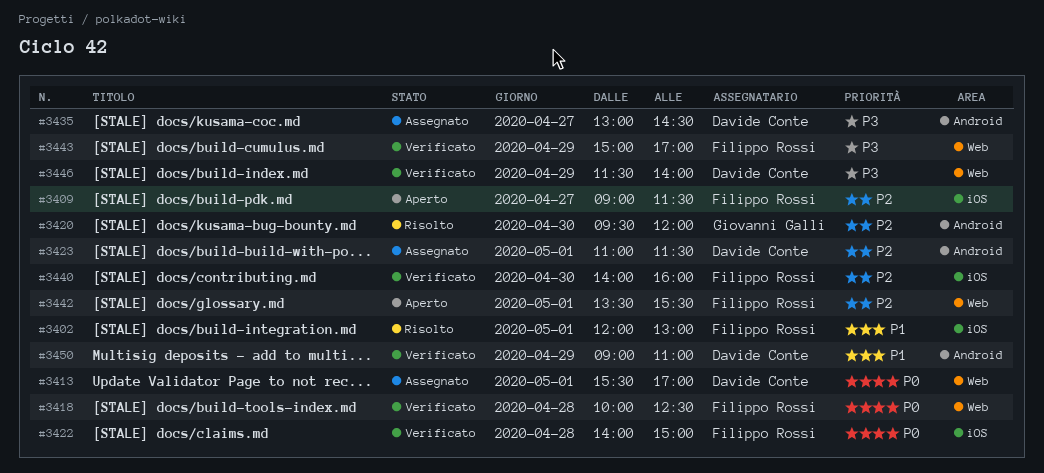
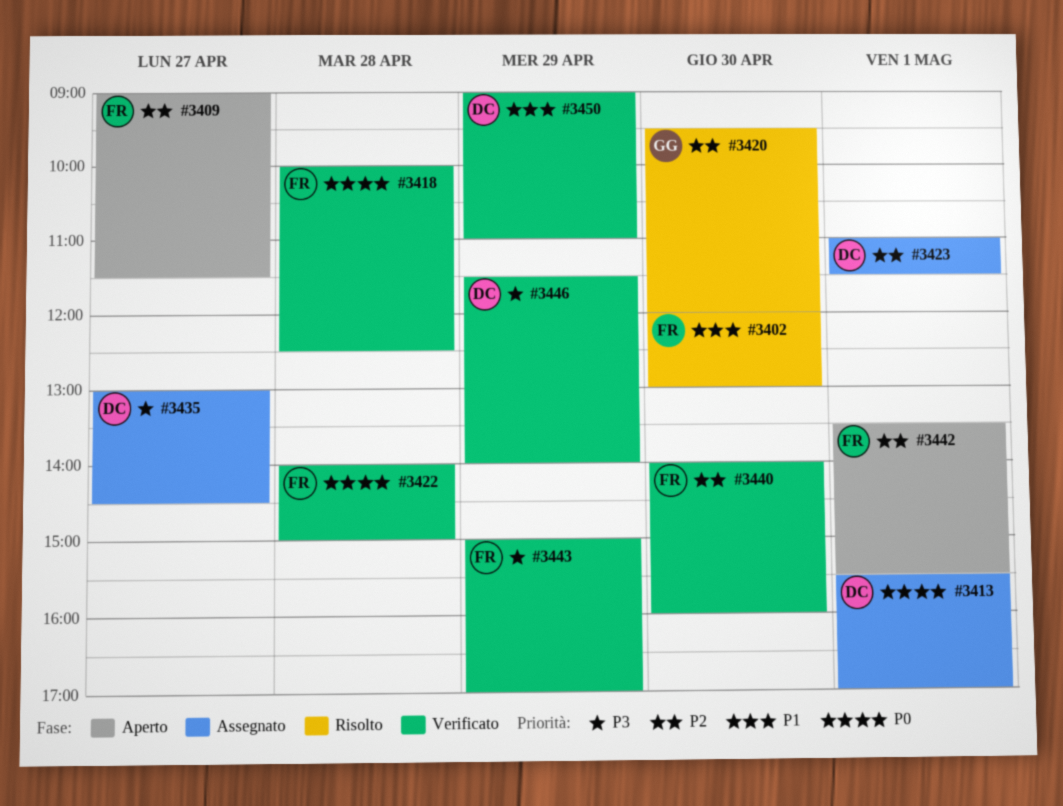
#3402, day: May 1 -> Apr 30

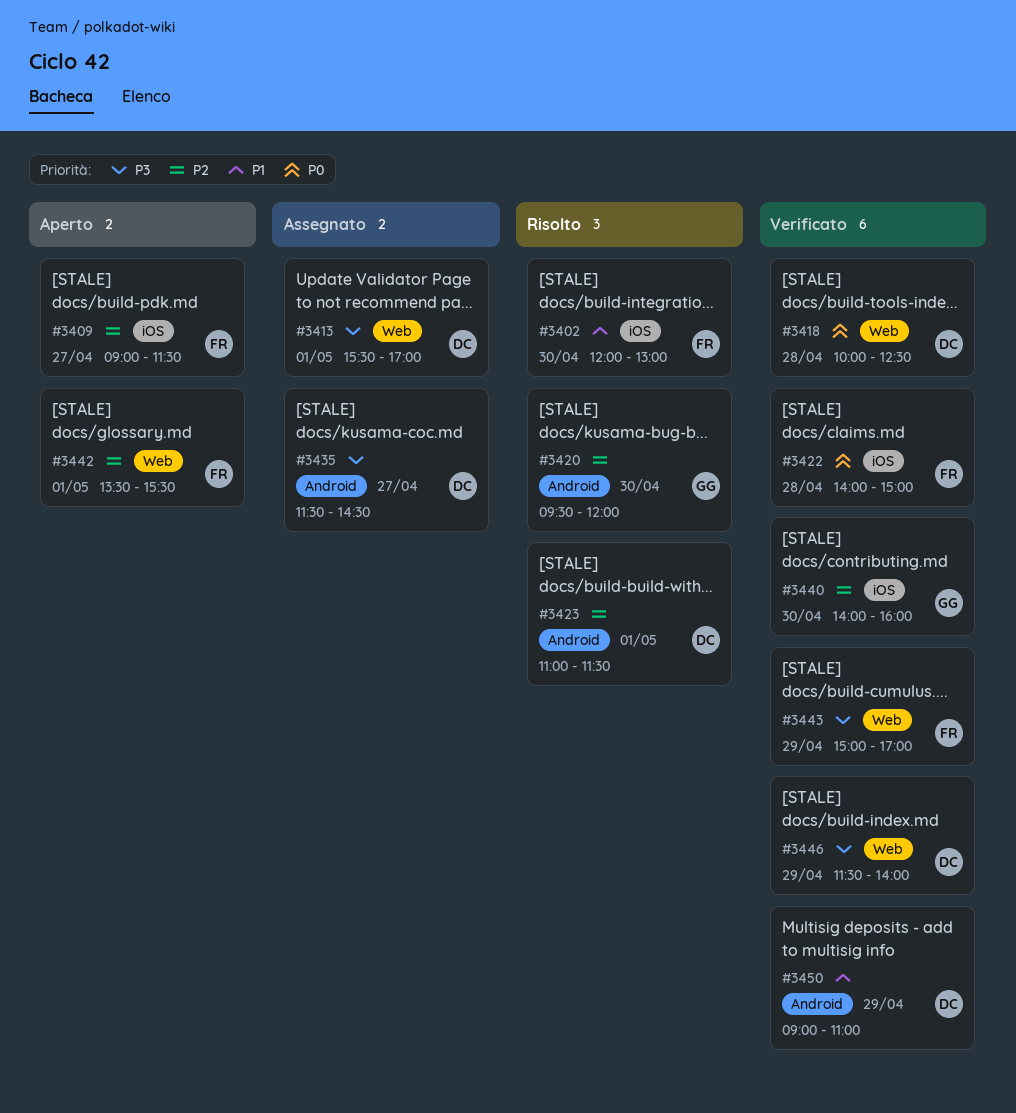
#3413, priority: P0 -> P3
#3418, owner: FR -> DC
#3423, status: Assegnato -> Risolto
#3435, begins: 13:00 -> 11:30
#3440, owner: FR -> GG

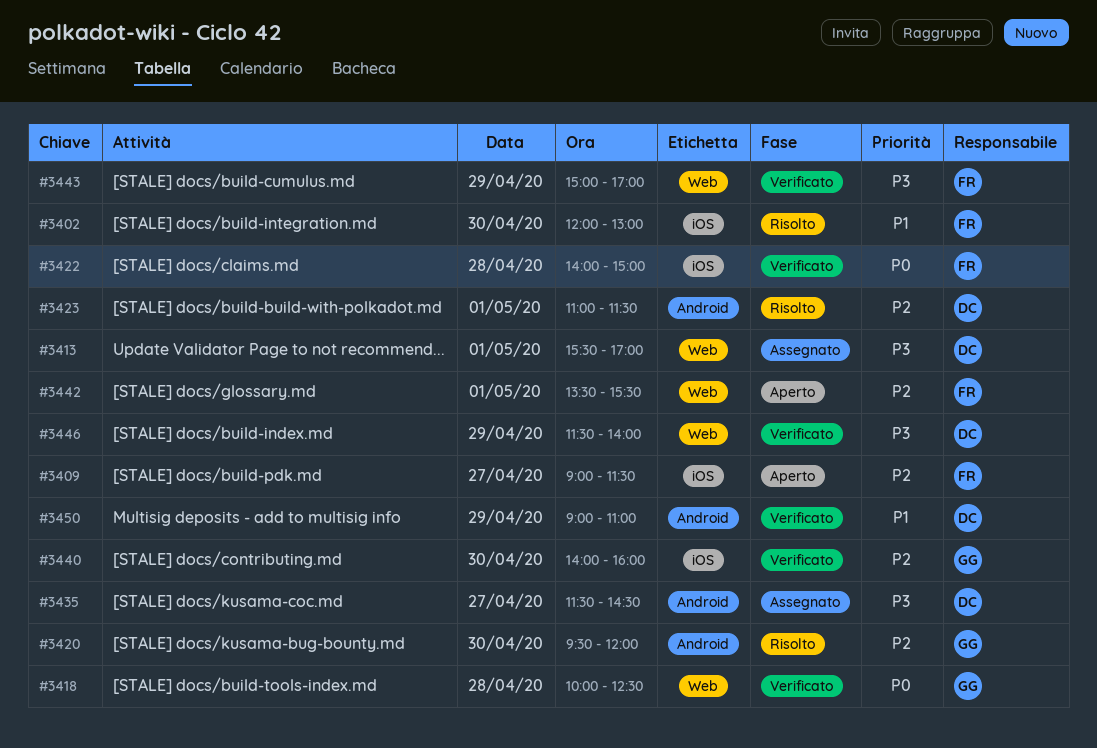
#3418, owner: DC -> GG

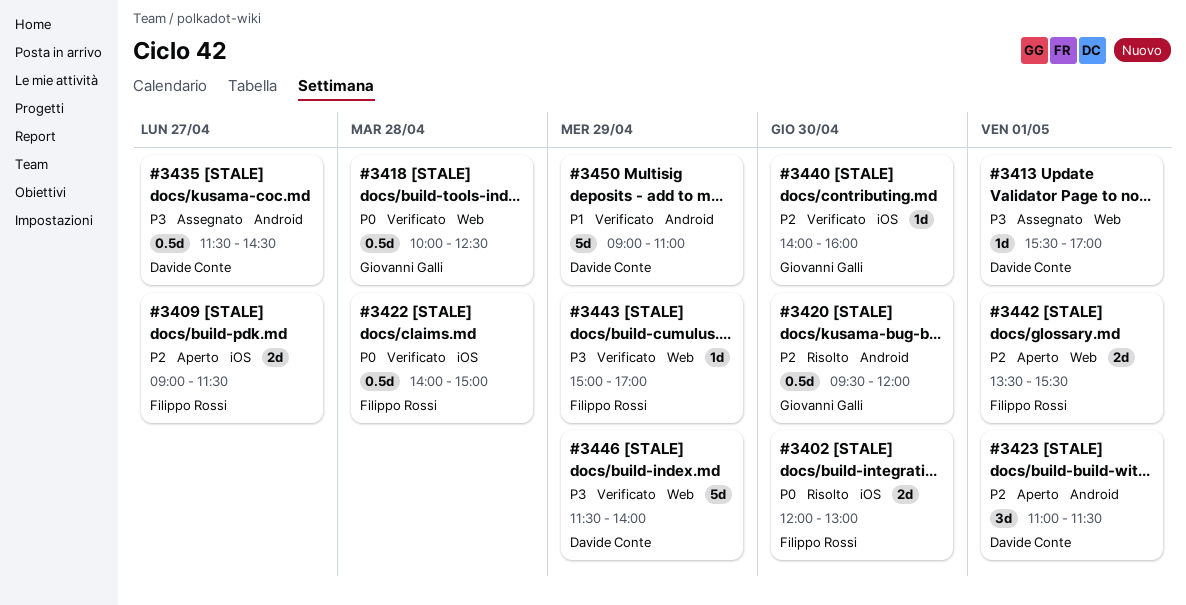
#3402, priority: P1 -> P0
#3423, status: Risolto -> Aperto

